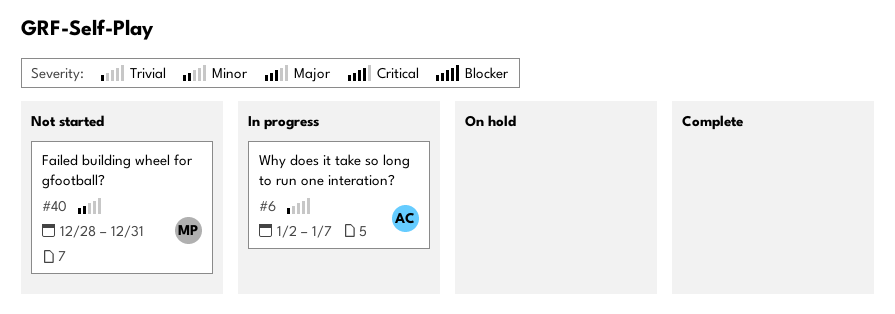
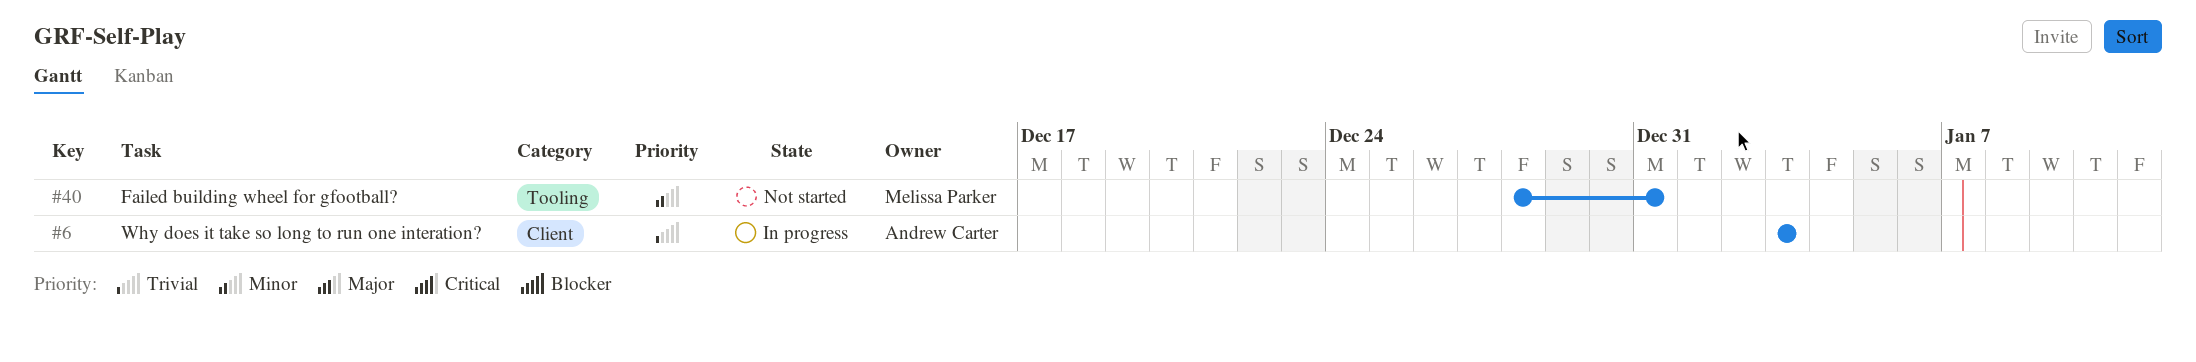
#6, start: Jan 2 -> Jan 3
#6, due: Jan 7 -> Jan 3

